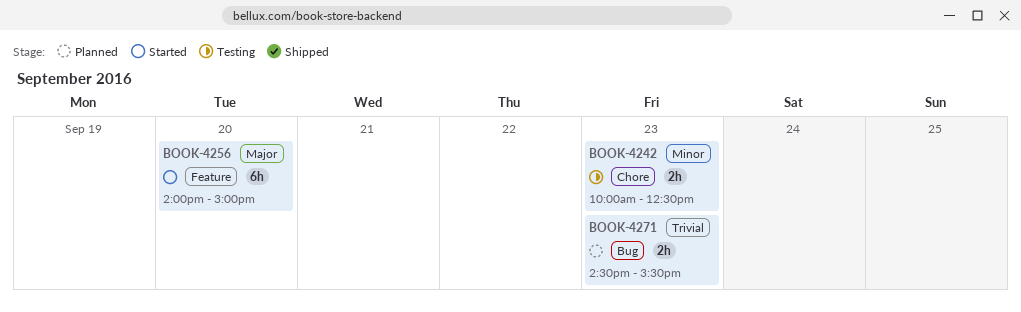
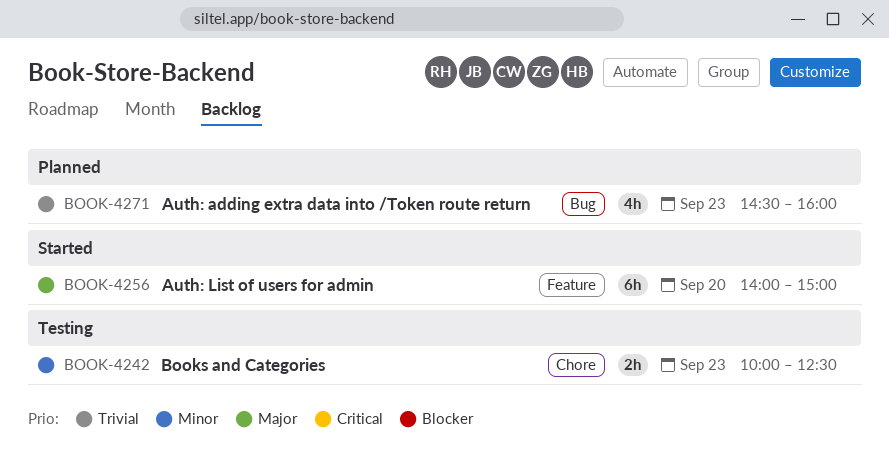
BOOK-4271, estimate: 2h -> 4h
BOOK-4271, ends: 15:30 -> 16:00

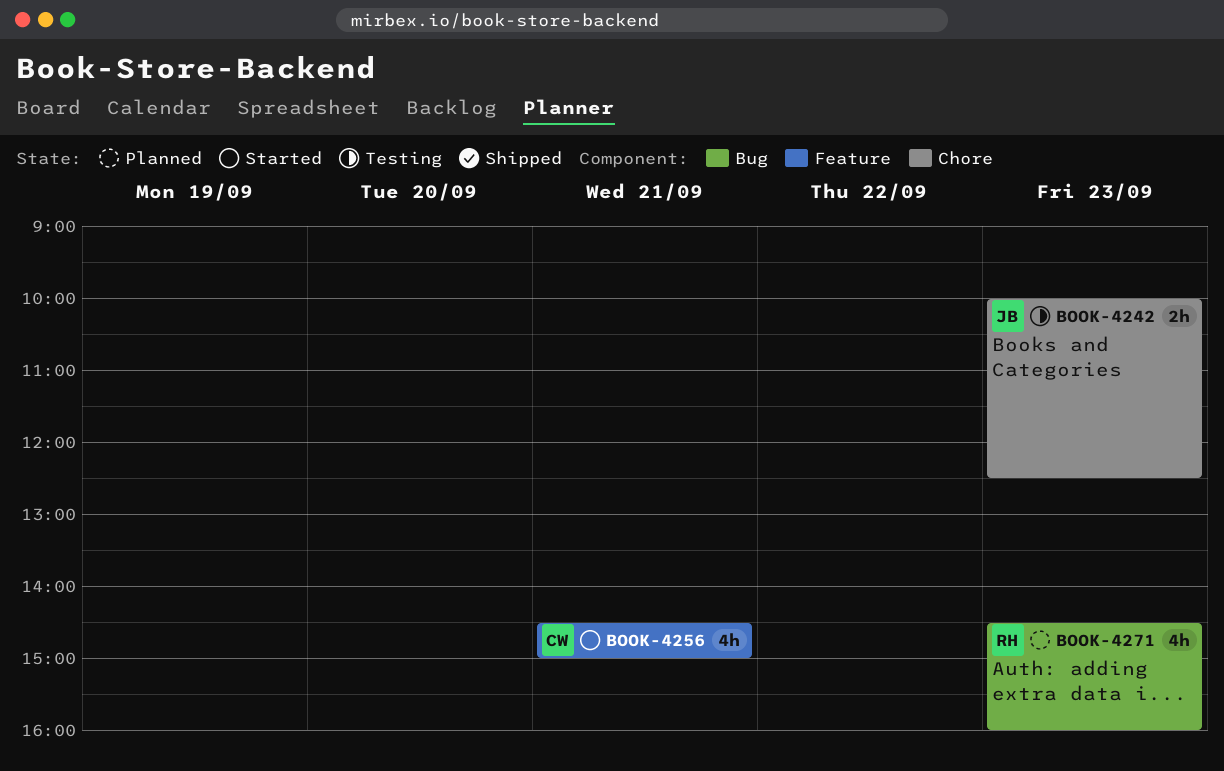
BOOK-4256, estimate: 6h -> 4h
BOOK-4256, day: Sep 20 -> Sep 21
BOOK-4256, begins: 14:00 -> 14:30

